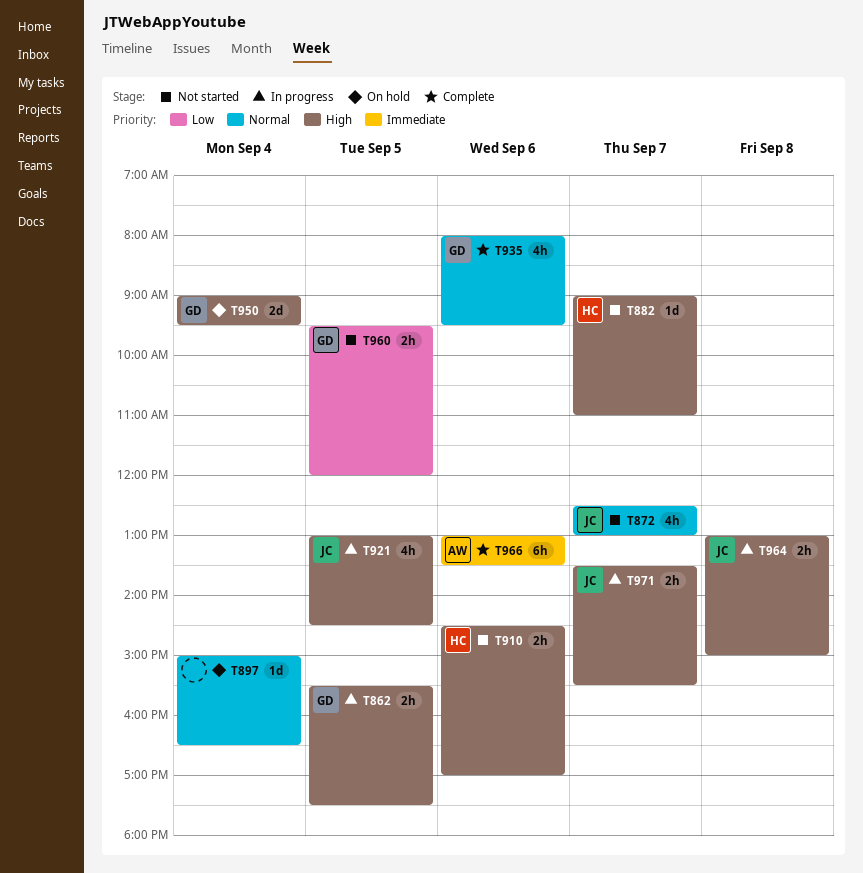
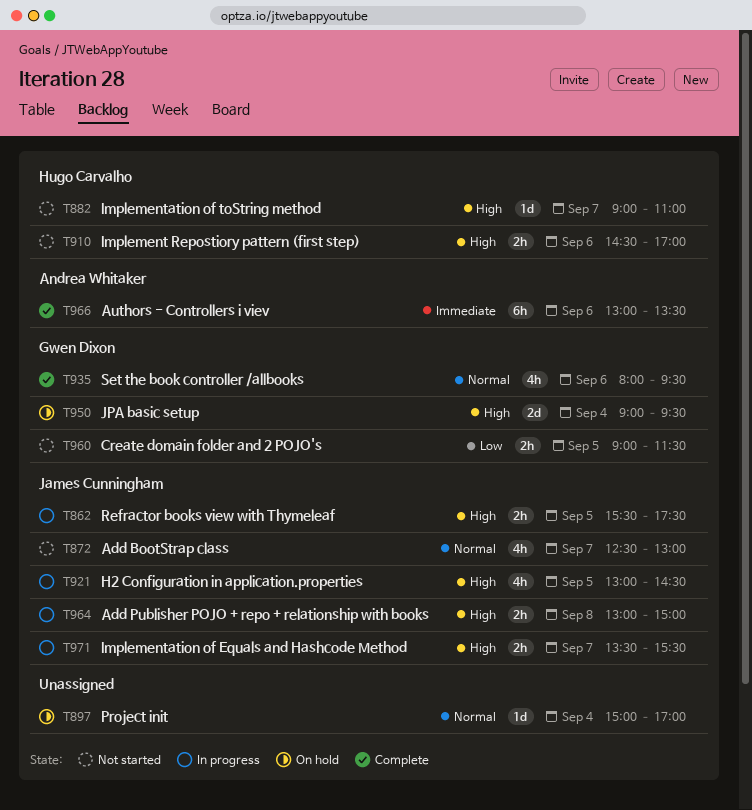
T862, owner: Gwen Dixon -> James Cunningham
T897, ends: 16:30 -> 17:00
T960, begins: 09:30 -> 09:00
T960, ends: 12:00 -> 11:30

